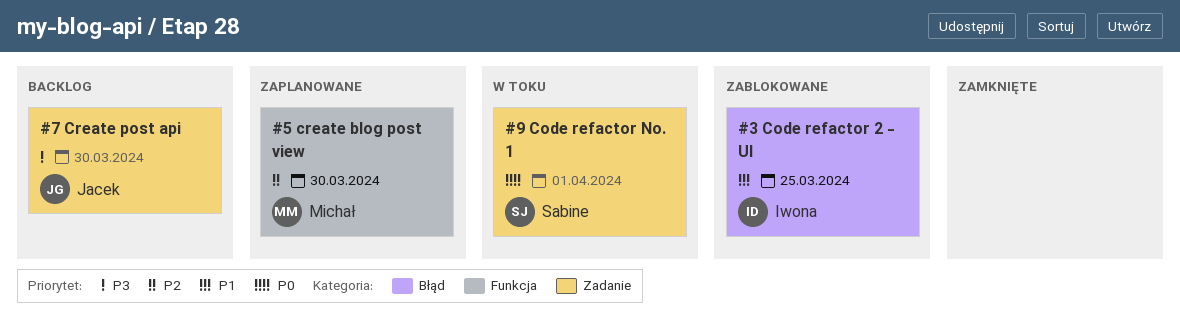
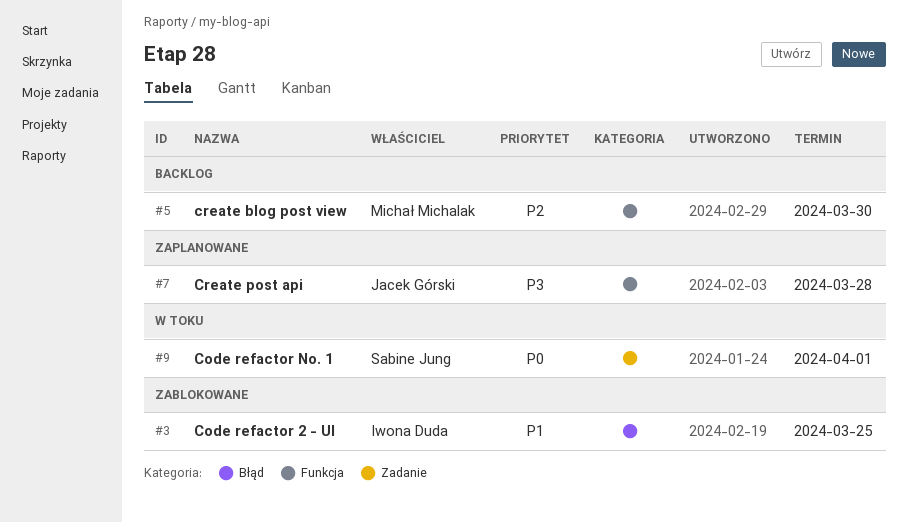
#5, status: Zaplanowane -> Backlog
#7, status: Backlog -> Zaplanowane
#7, label: Zadanie -> Funkcja
#7, due: Mar 30 -> Mar 28

